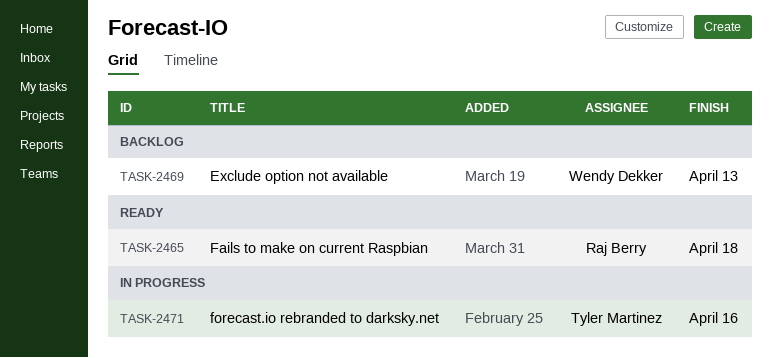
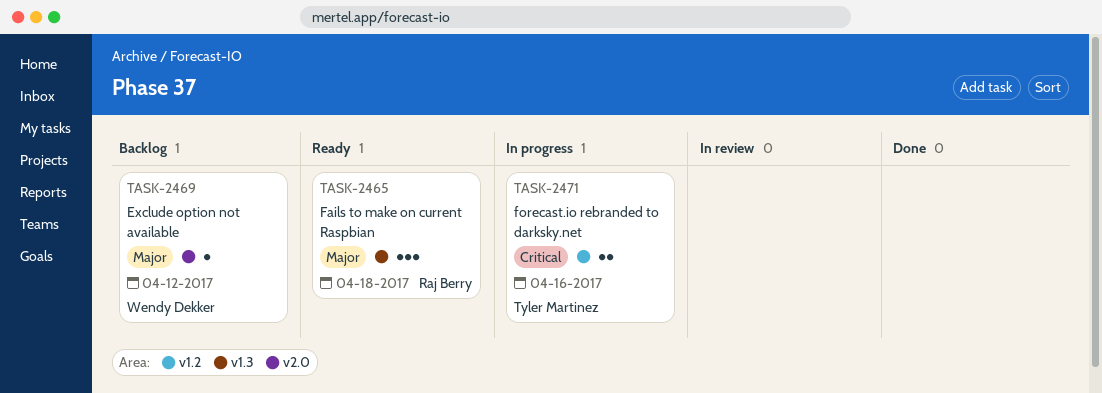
TASK-2469, due: Apr 13 -> Apr 12

